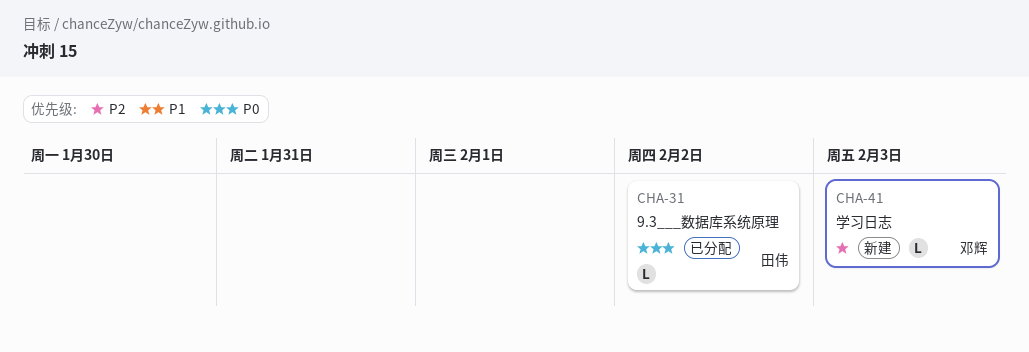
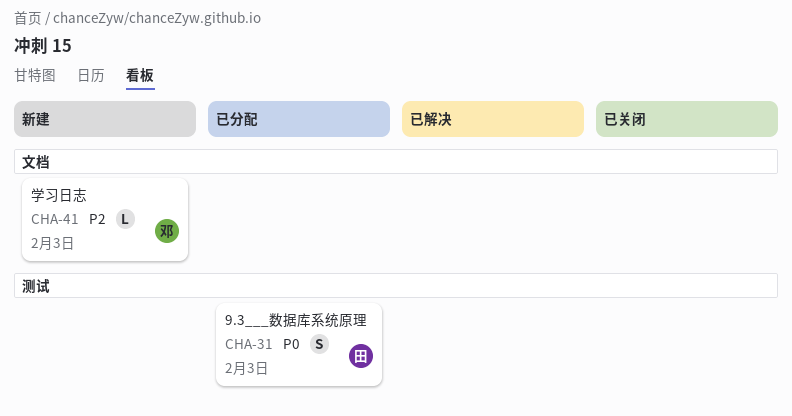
CHA-31, estimate: L -> S
CHA-31, due: Feb 2 -> Feb 3

